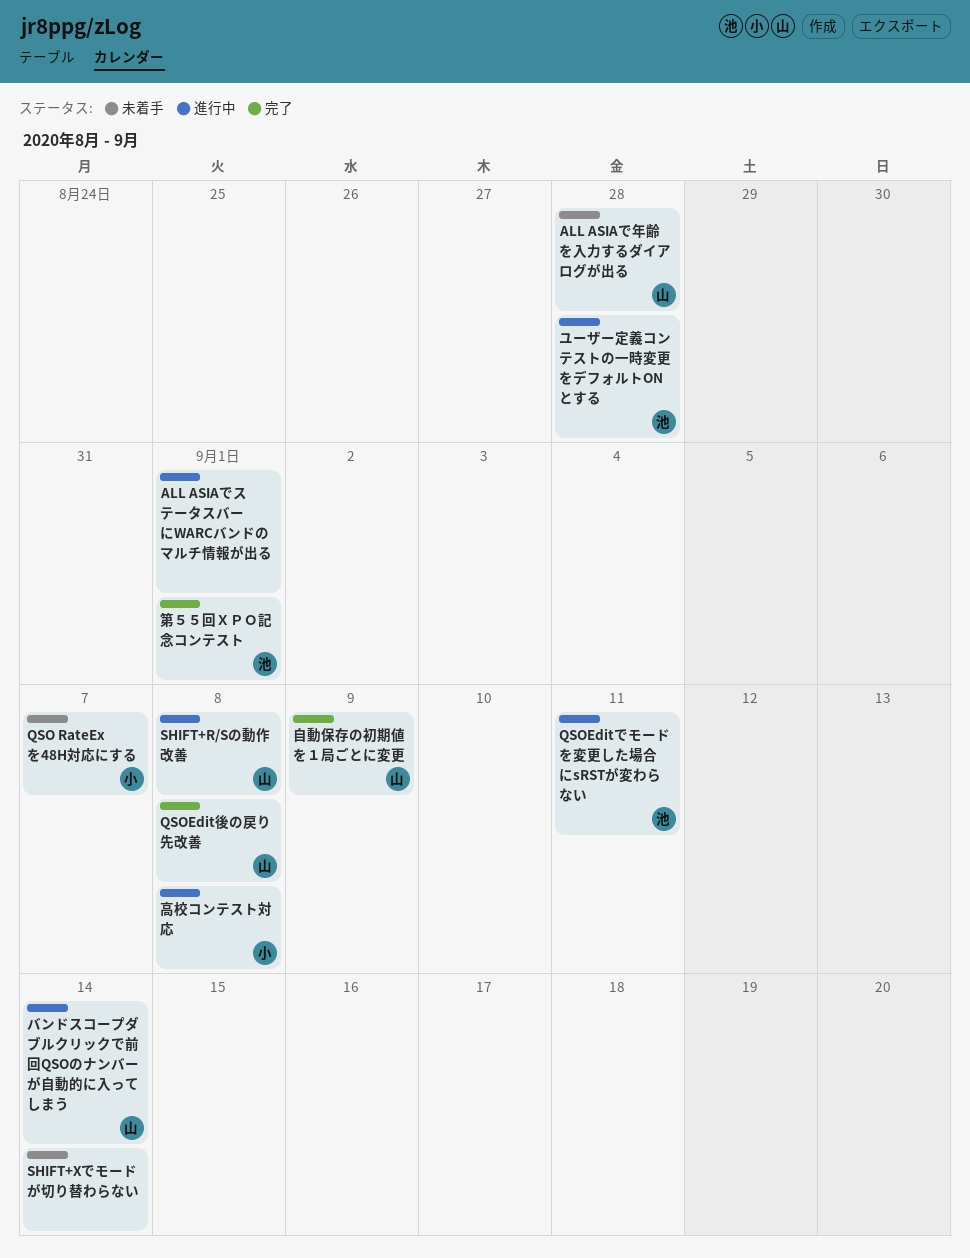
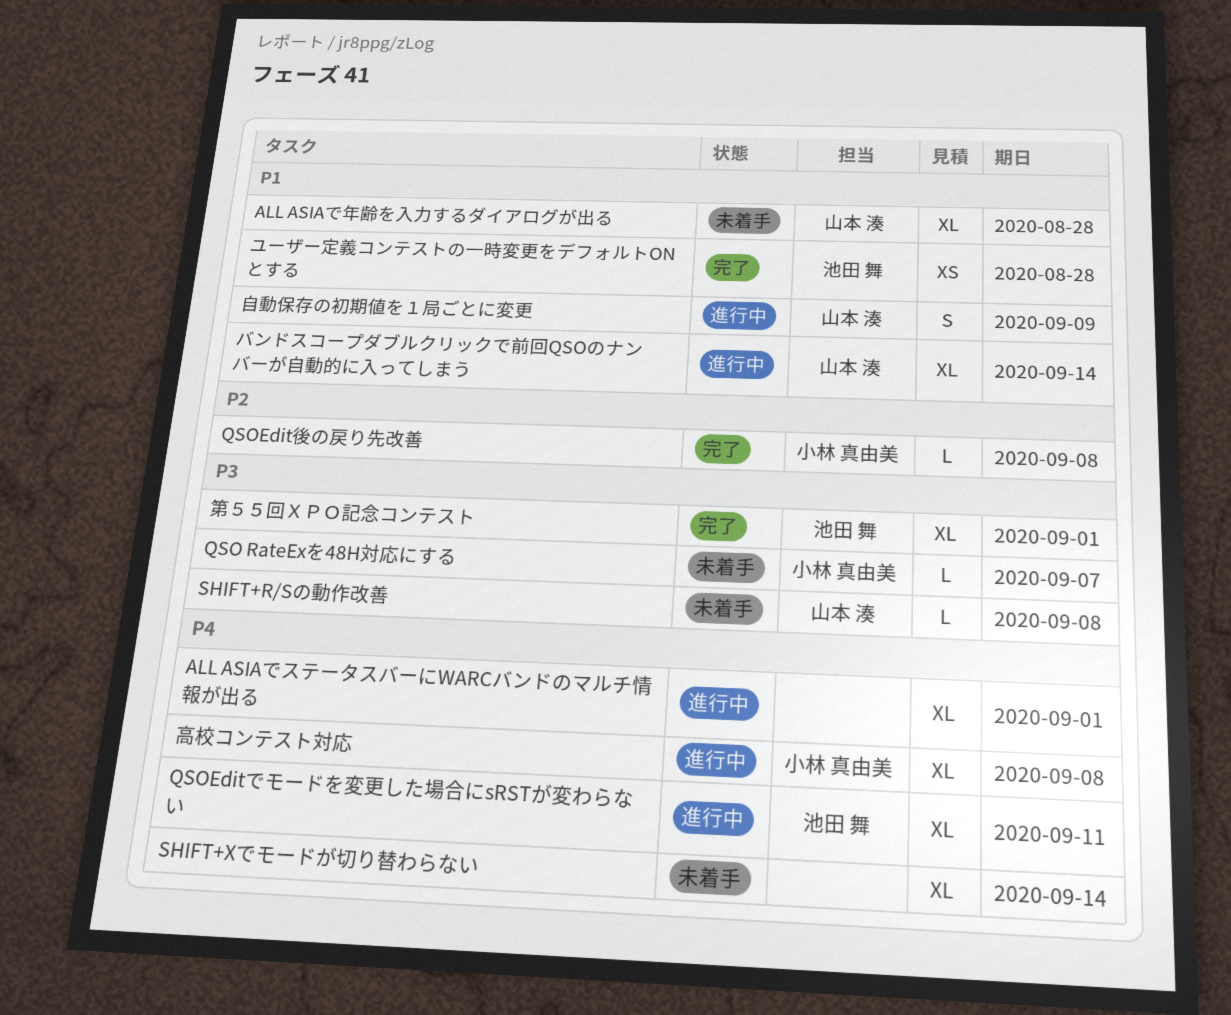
QSOEdit後の戻り先改善, owner: 山本 湊 -> 小林 真由美
SHIFT+R/Sの動作改善, status: 進行中 -> 未着手
ユーザー定義コンテストの一時変更をデフォルトONとする, status: 進行中 -> 完了
自動保存の初期値を１局ごとに変更, status: 完了 -> 進行中

